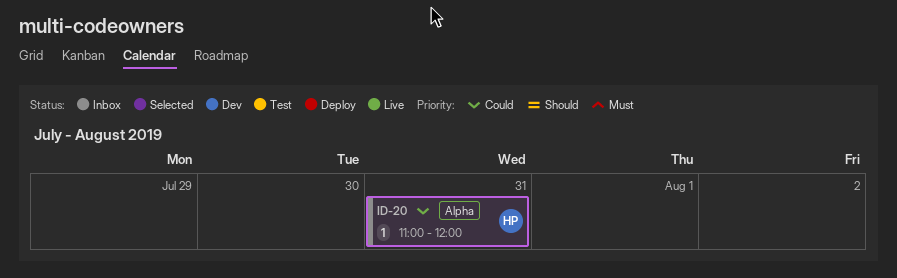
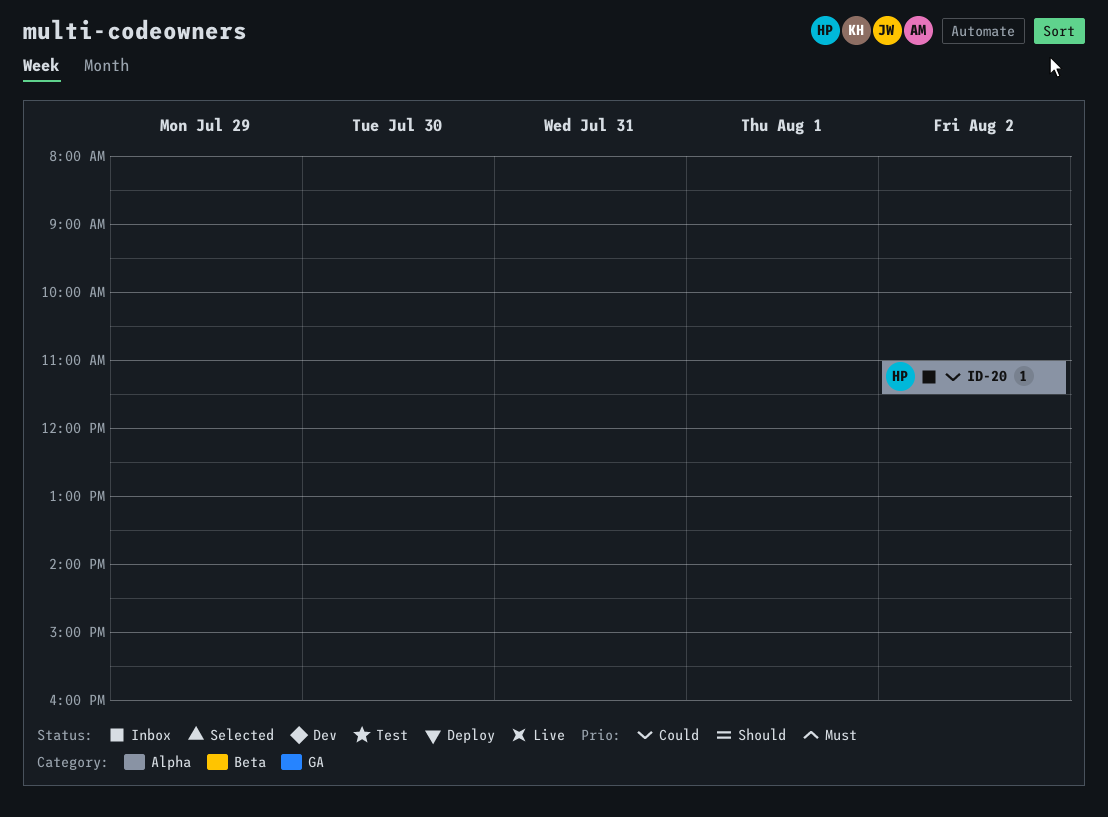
ID-20, day: Jul 31 -> Aug 2
ID-20, ends: 12:00 -> 11:30

